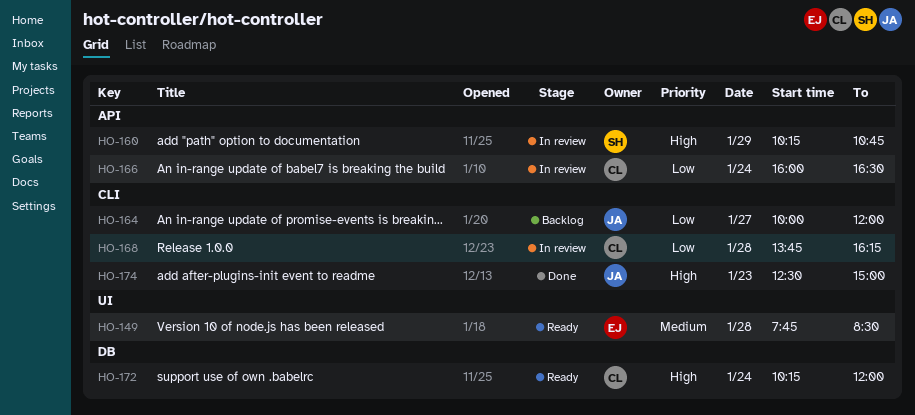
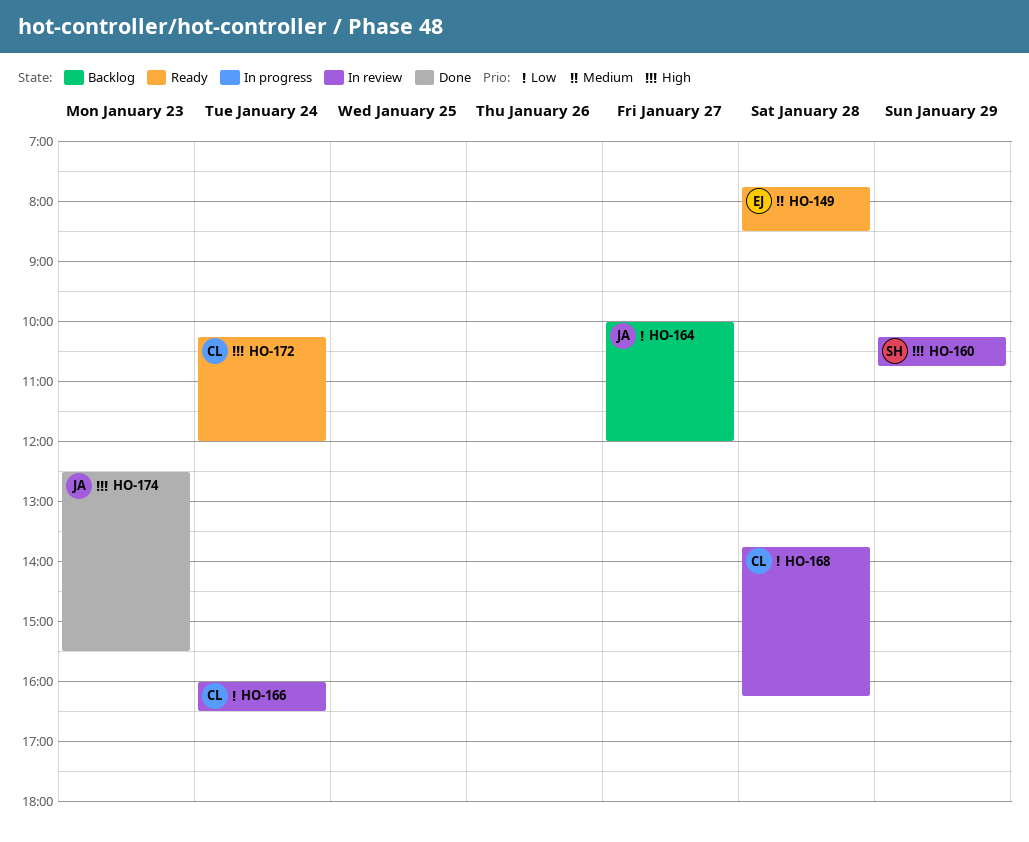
HO-174, ends: 15:00 -> 15:30

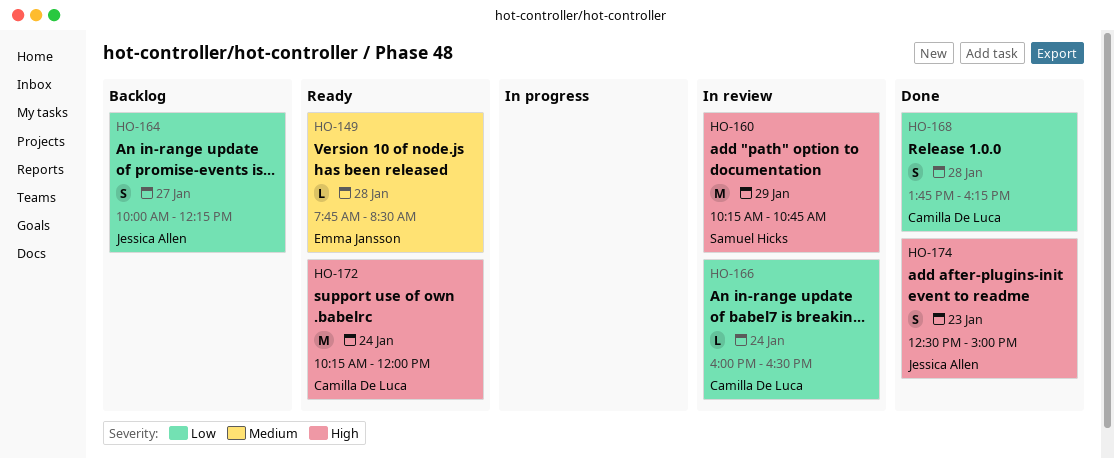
HO-164, ends: 12:00 -> 12:15
HO-168, status: In review -> Done
HO-174, ends: 15:30 -> 15:00

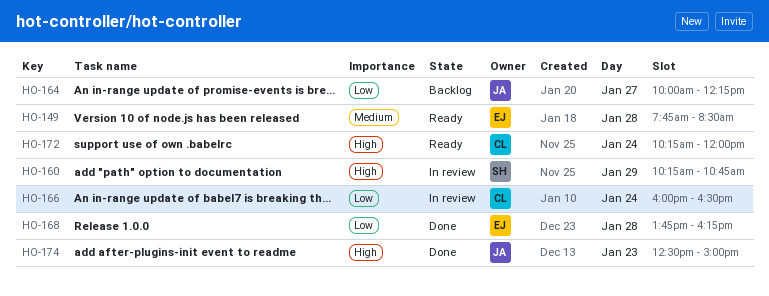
HO-168, owner: Camilla De Luca -> Emma Jansson

